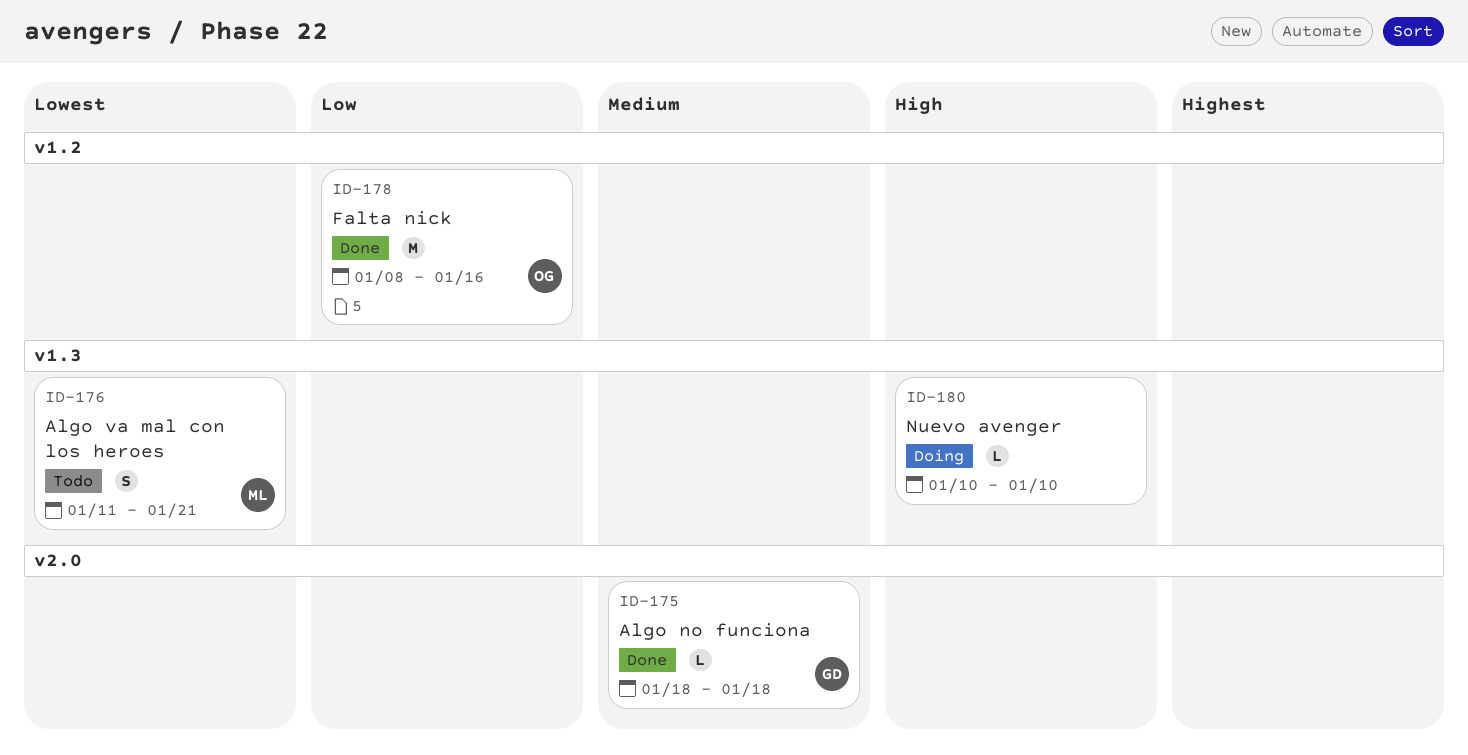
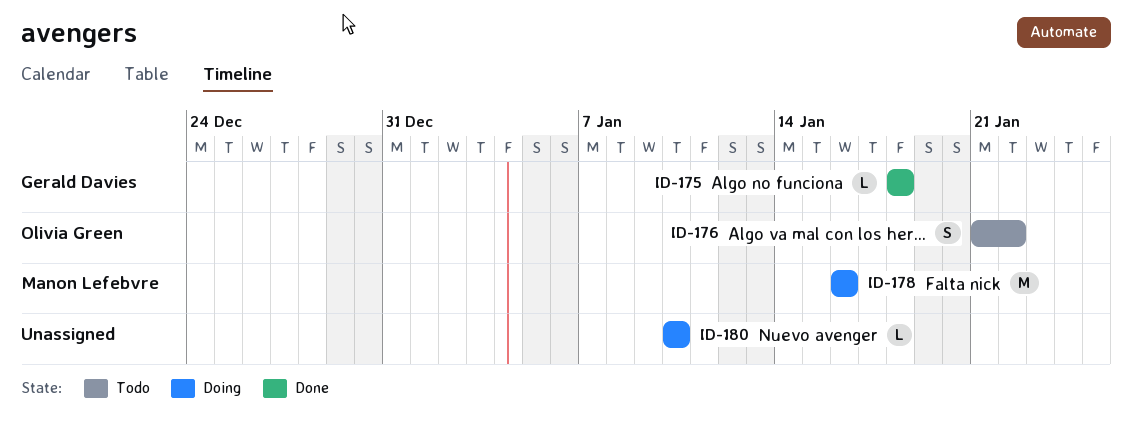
ID-176, owner: Manon Lefebvre -> Olivia Green
ID-176, start: Jan 11 -> Jan 21
ID-176, due: Jan 21 -> Jan 22
ID-178, status: Done -> Doing
ID-178, owner: Olivia Green -> Manon Lefebvre
ID-178, start: Jan 8 -> Jan 16

